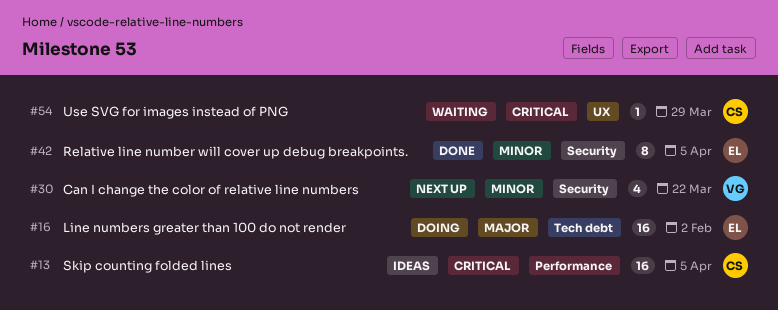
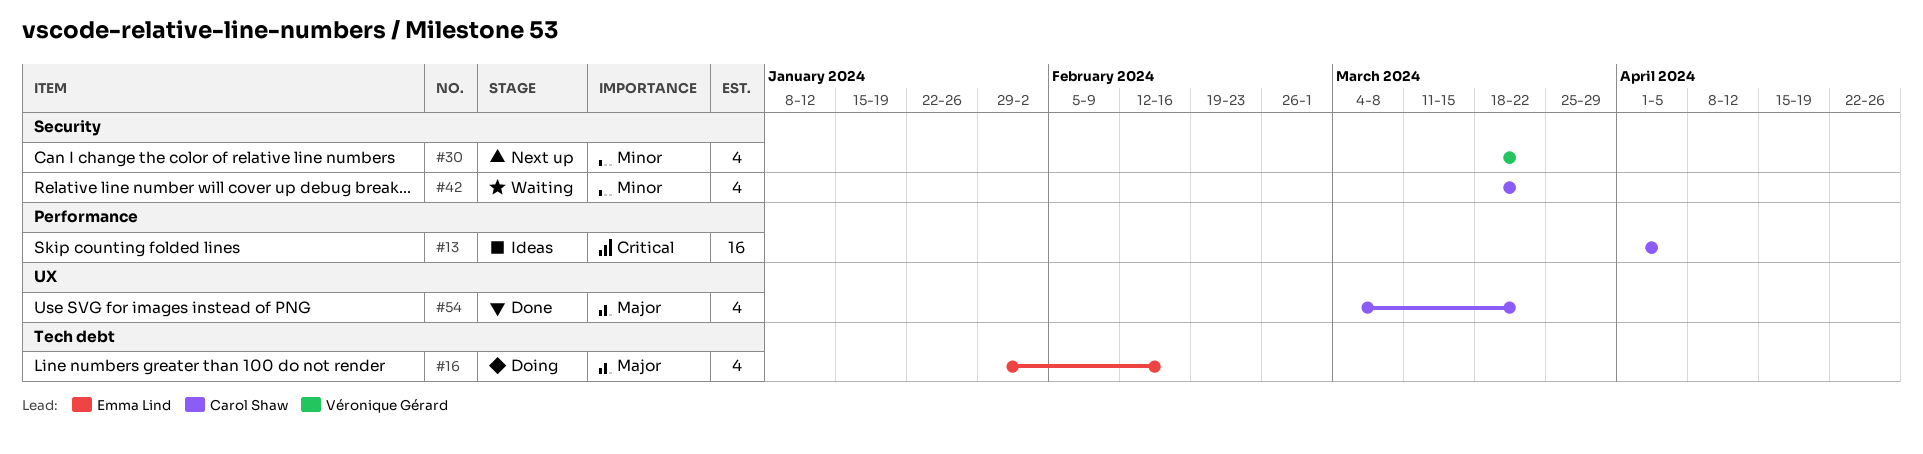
#16, estimate: 16 -> 4
#16, due: Feb 2 -> Feb 16
#42, status: Done -> Waiting
#42, owner: Emma Lind -> Carol Shaw
#42, estimate: 8 -> 4
#42, due: Apr 5 -> Mar 22
#54, status: Waiting -> Done
#54, priority: Critical -> Major
#54, estimate: 1 -> 4
#54, due: Mar 29 -> Mar 22

